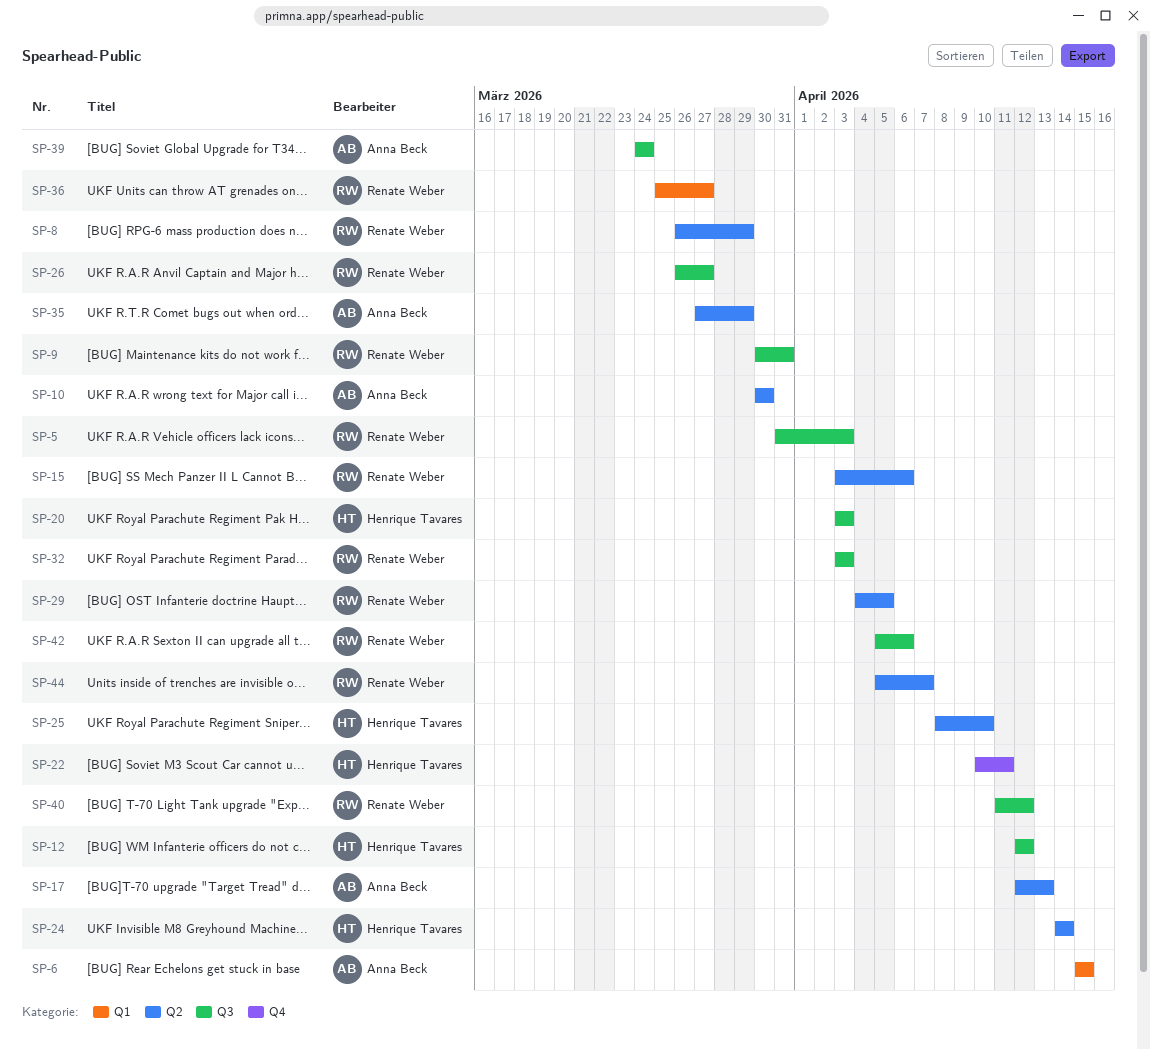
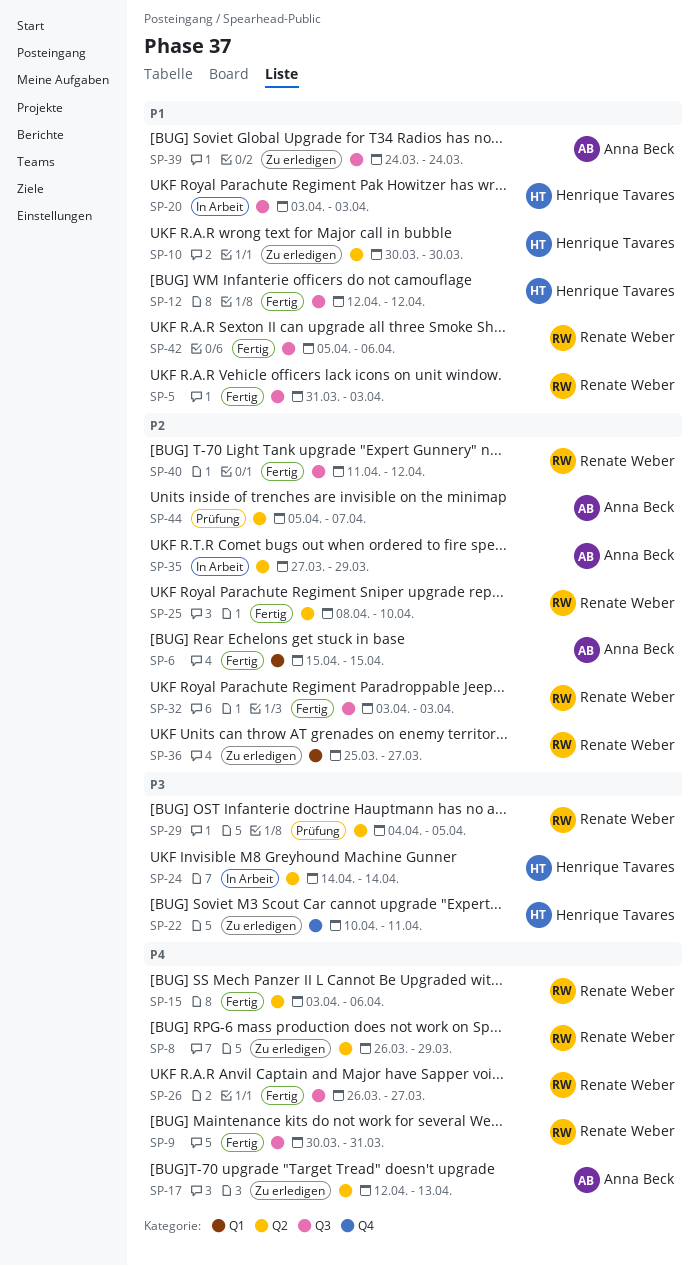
SP-10, owner: Anna Beck -> Henrique Tavares
SP-25, owner: Henrique Tavares -> Renate Weber
SP-44, owner: Renate Weber -> Anna Beck

